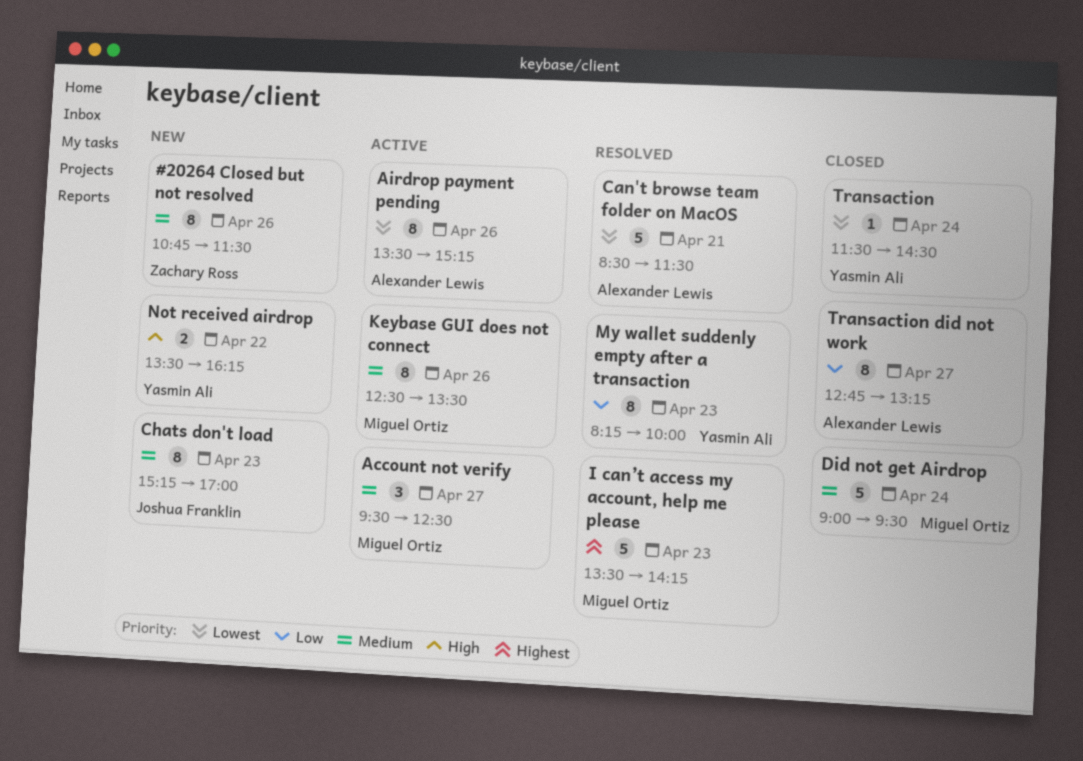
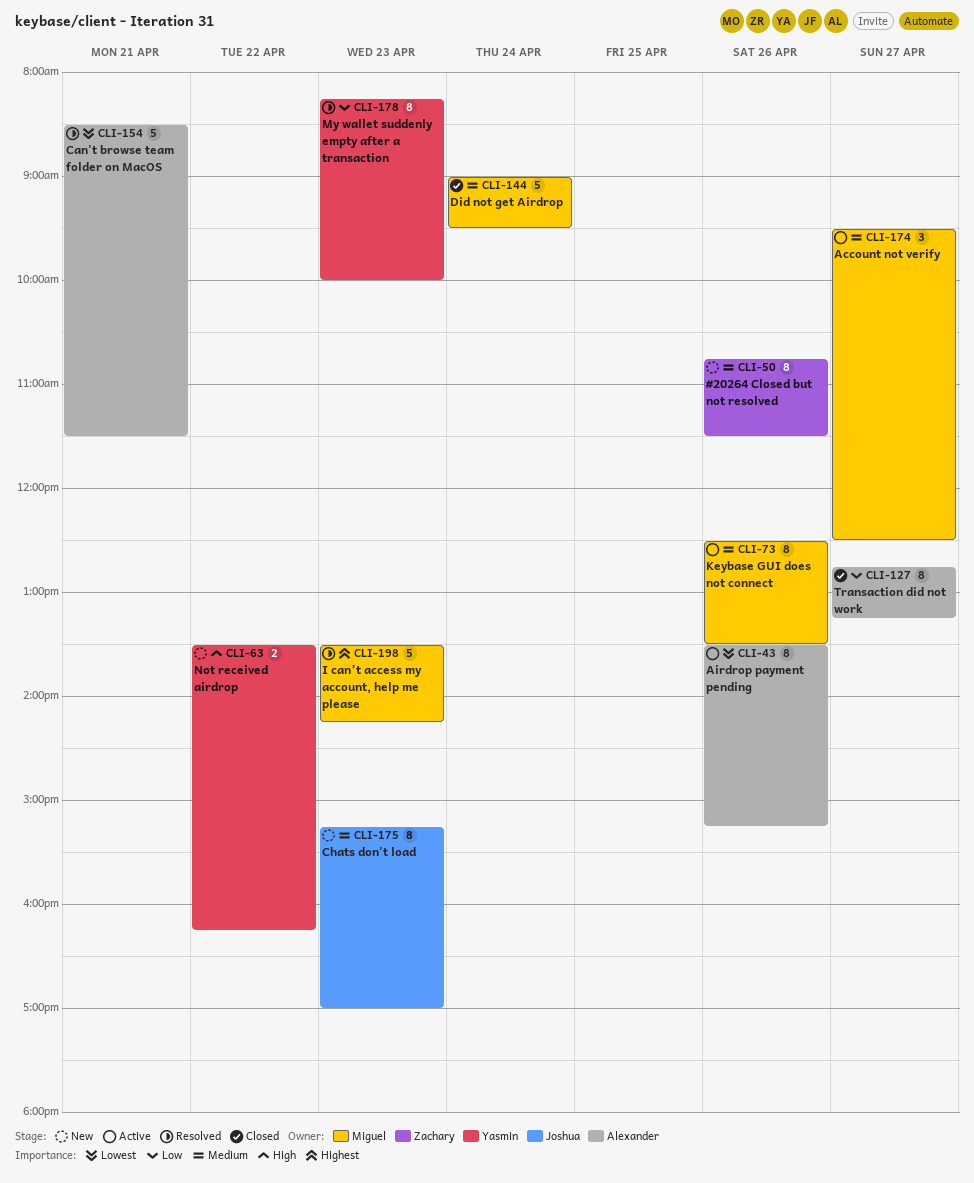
Transaction: present -> none

